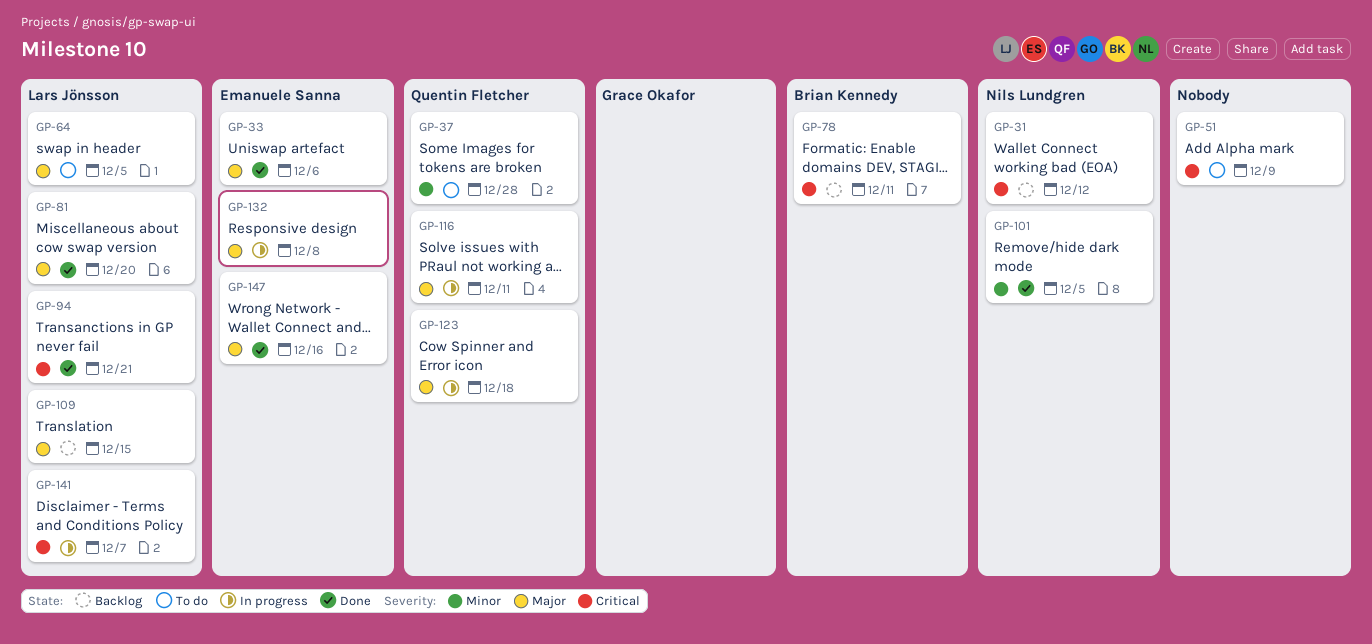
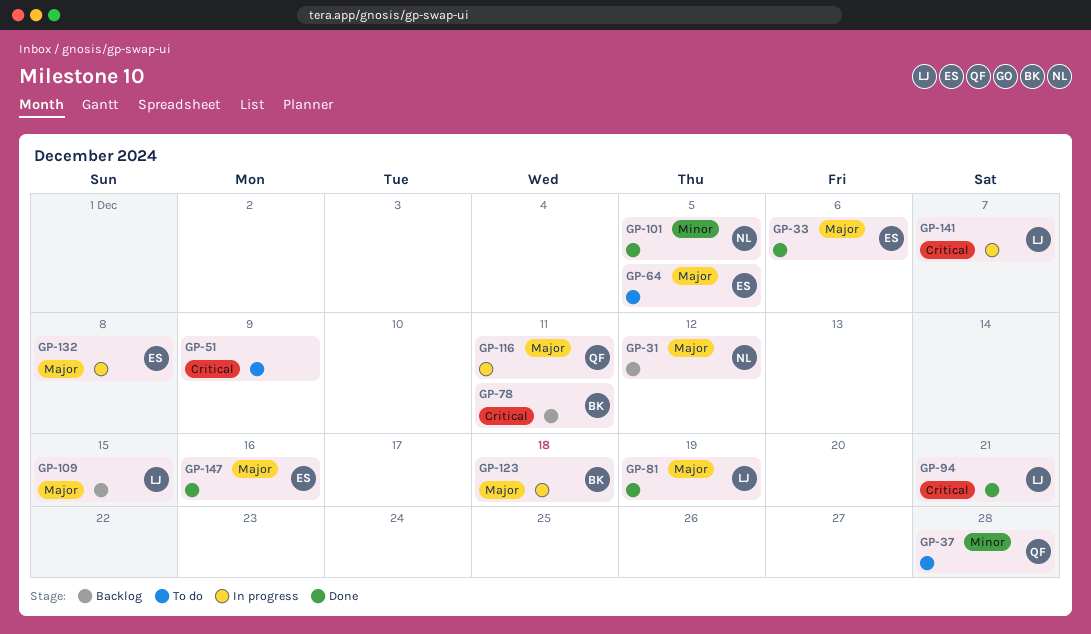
GP-31, priority: Critical -> Major
GP-64, owner: Lars Jönsson -> Emanuele Sanna
GP-81, due: Dec 20 -> Dec 19
GP-123, owner: Quentin Fletcher -> Brian Kennedy

